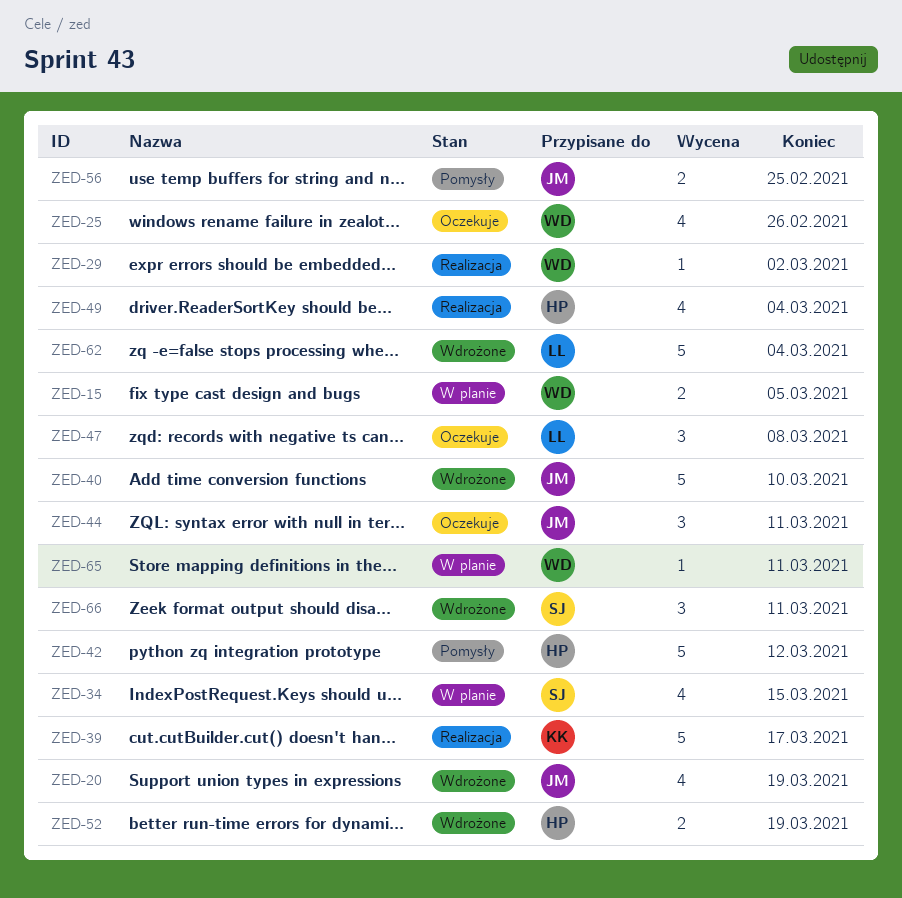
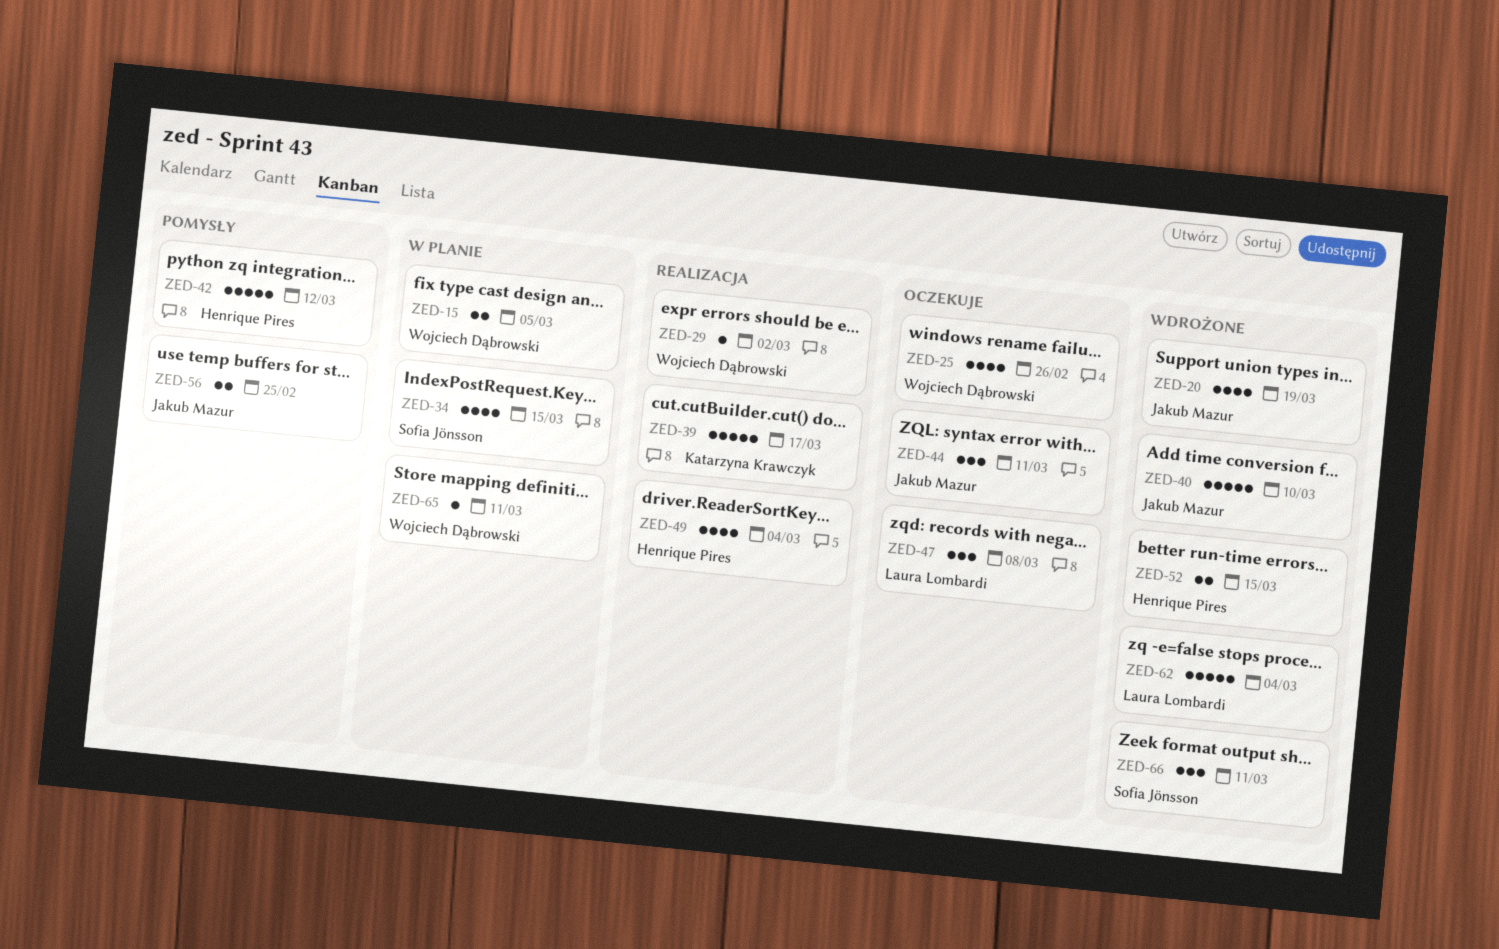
ZED-52, due: Mar 19 -> Mar 15

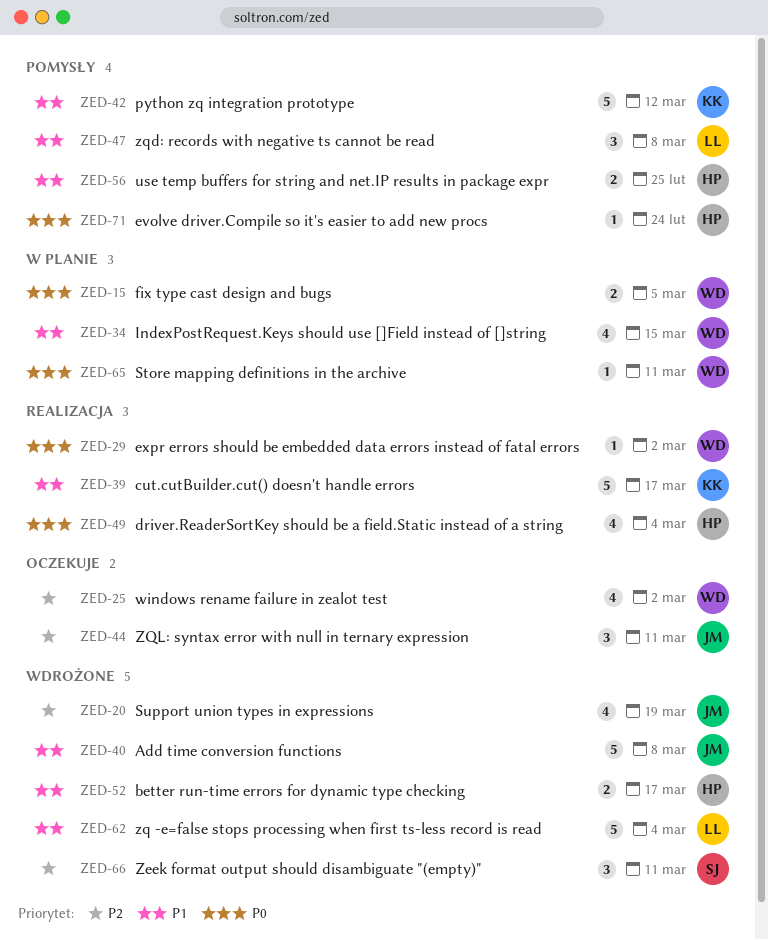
ZED-25, due: Feb 26 -> Mar 2
ZED-34, owner: Sofia Jönsson -> Wojciech Dąbrowski
ZED-40, due: Mar 10 -> Mar 8
ZED-42, owner: Henrique Pires -> Katarzyna Krawczyk
ZED-47, status: Oczekuje -> Pomysły
ZED-52, due: Mar 15 -> Mar 17
ZED-56, owner: Jakub Mazur -> Henrique Pires
ZED-71: none -> present

